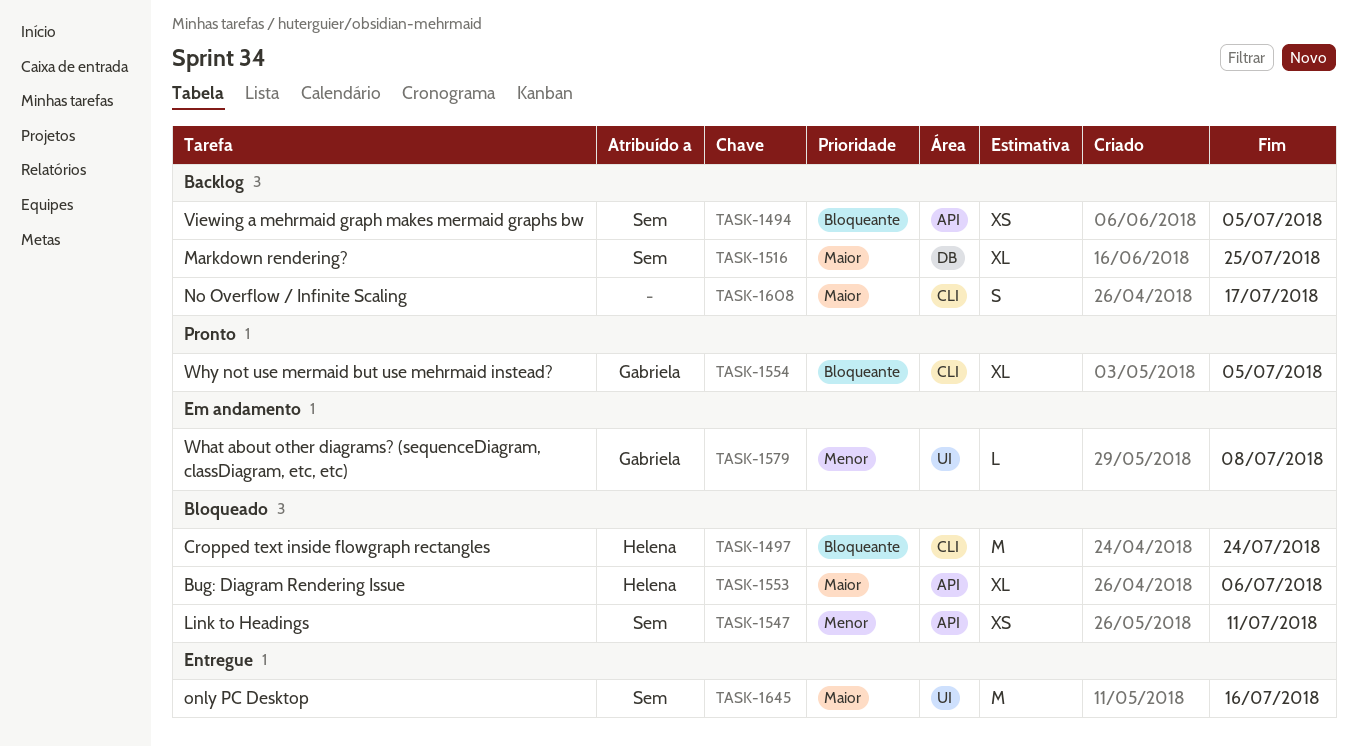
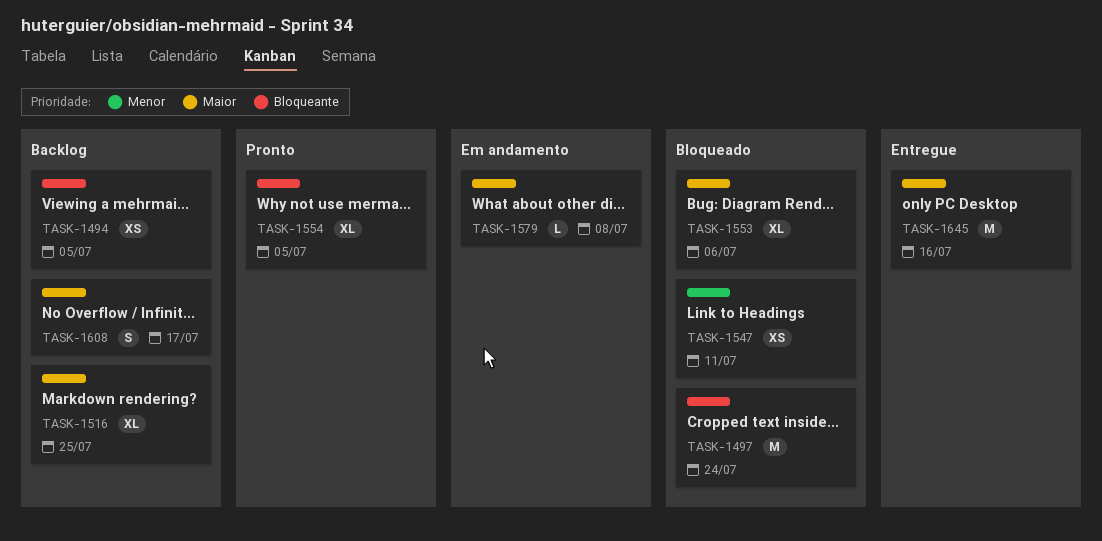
TASK-1579, priority: Menor -> Maior

